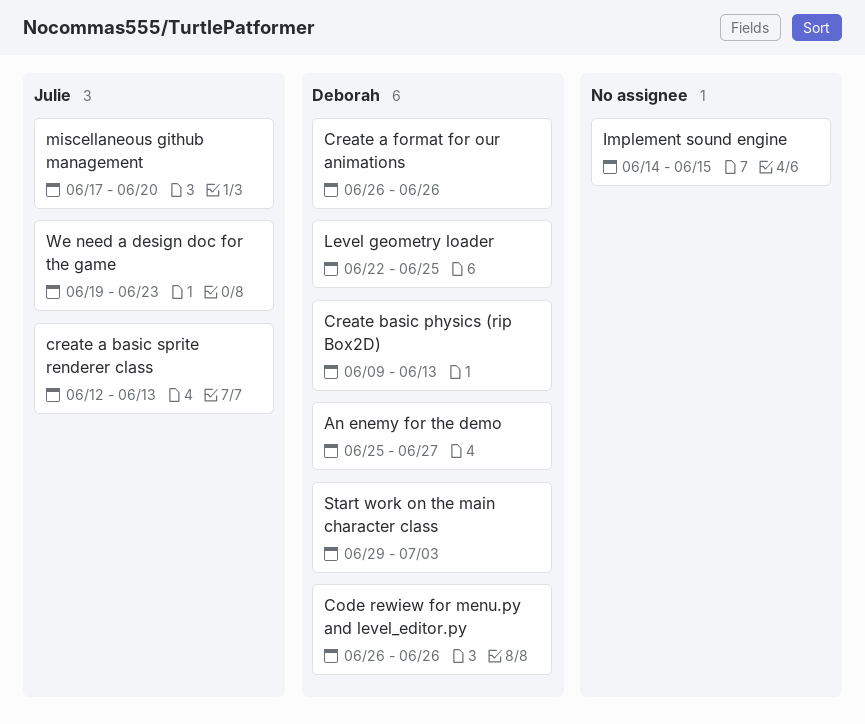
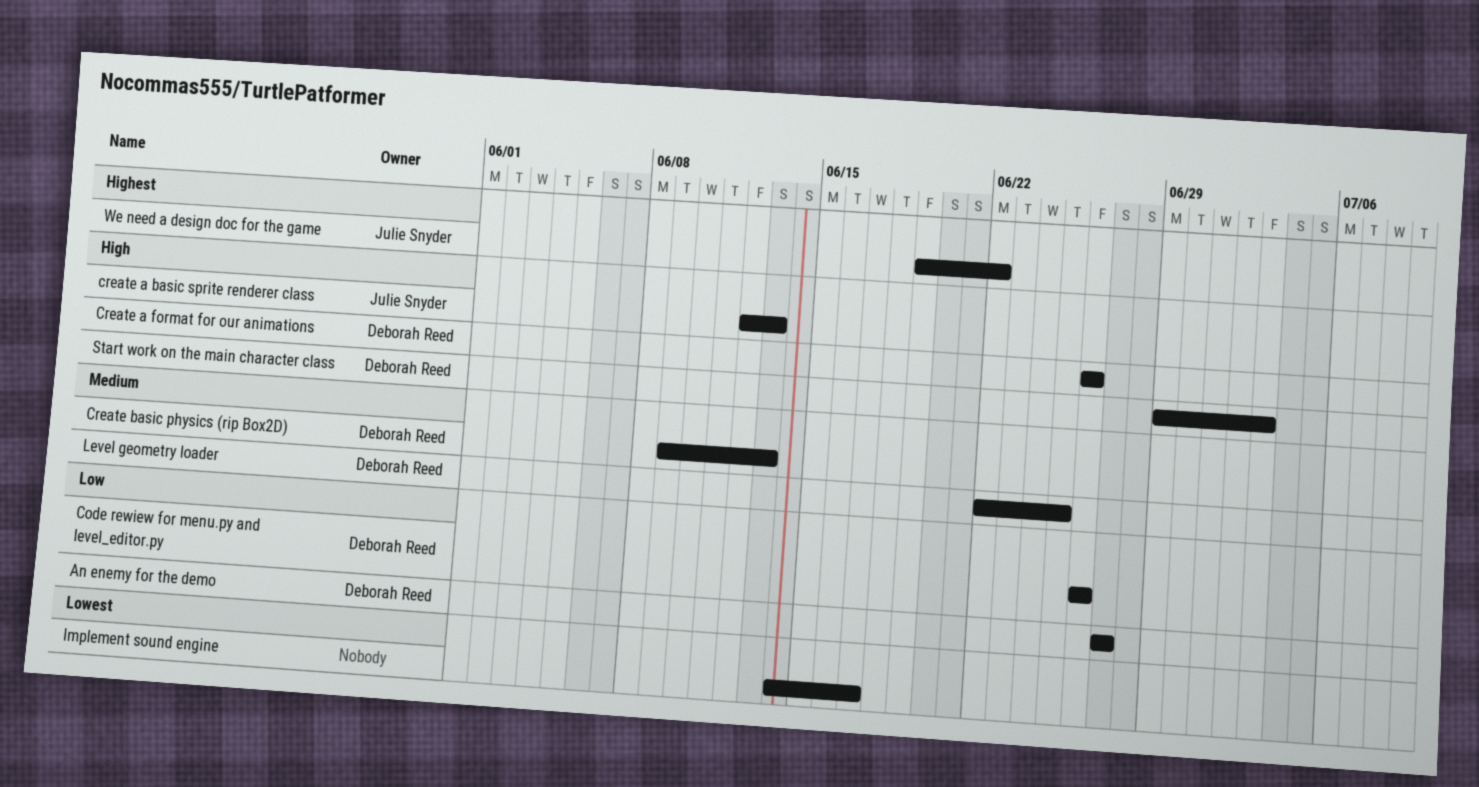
An enemy for the demo, start: Jun 25 -> Jun 27
Implement sound engine, due: Jun 15 -> Jun 17
miscellaneous github management: present -> none
We need a design doc for the game, due: Jun 23 -> Jun 22

